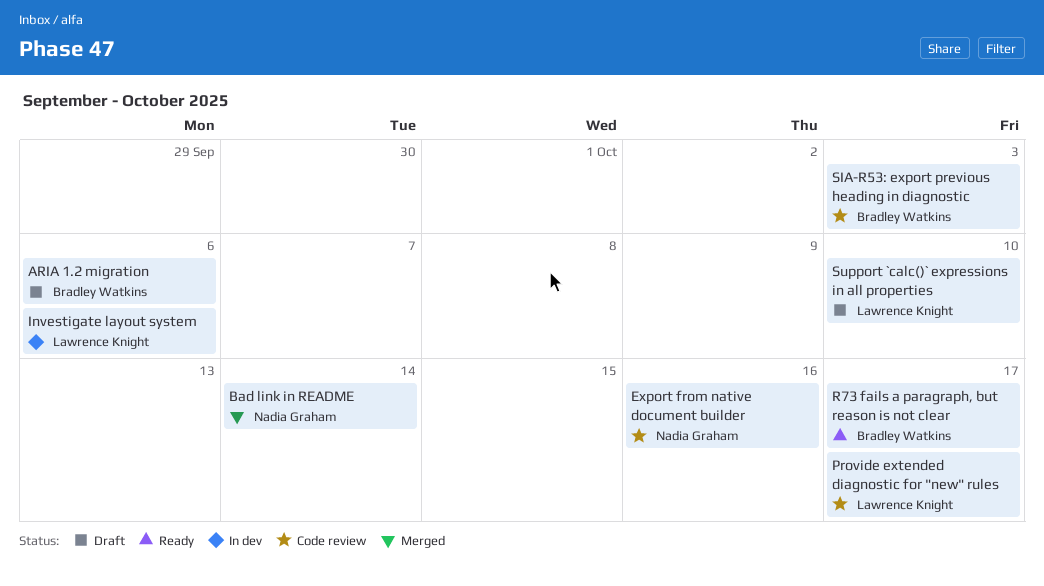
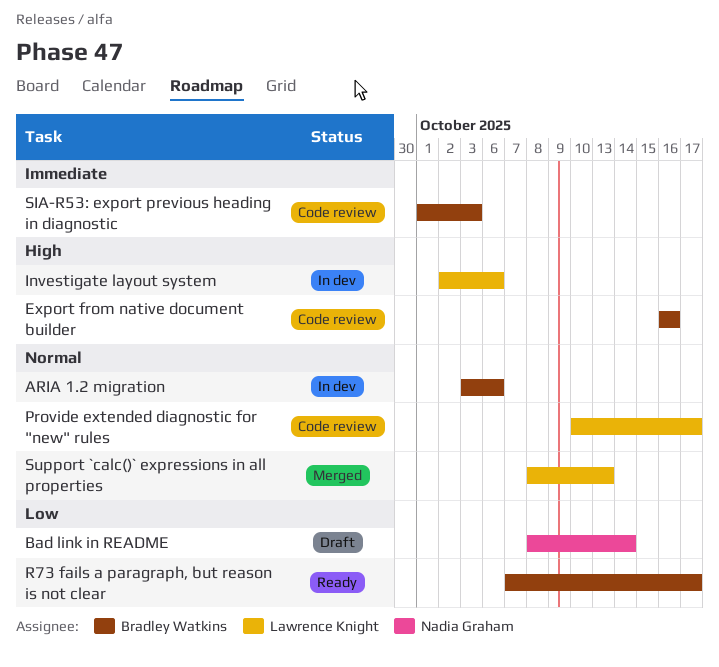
ARIA 1.2 migration, status: Draft -> In dev
Bad link in README, status: Merged -> Draft
Export from native document builder, owner: Nadia Graham -> Bradley Watkins
Support `calc()` expressions in all properties, status: Draft -> Merged
Support `calc()` expressions in all properties, due: Oct 10 -> Oct 13

